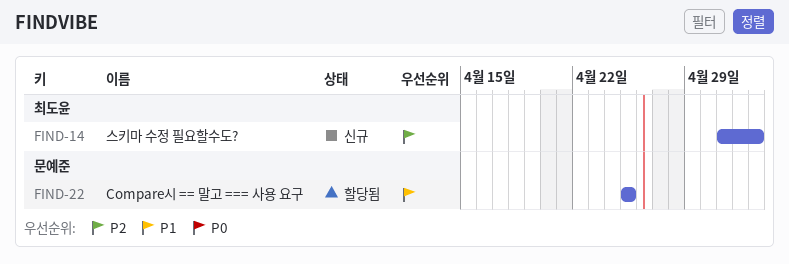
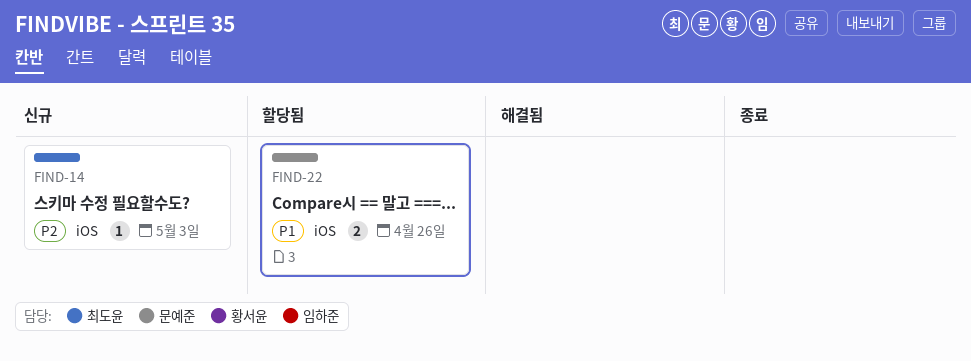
FIND-22, due: Apr 25 -> Apr 26

